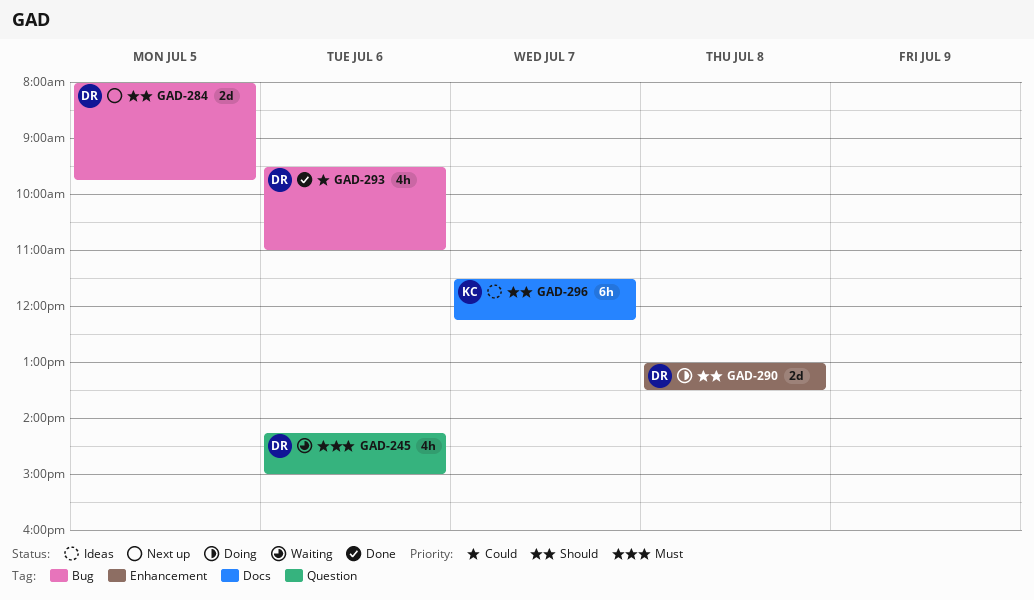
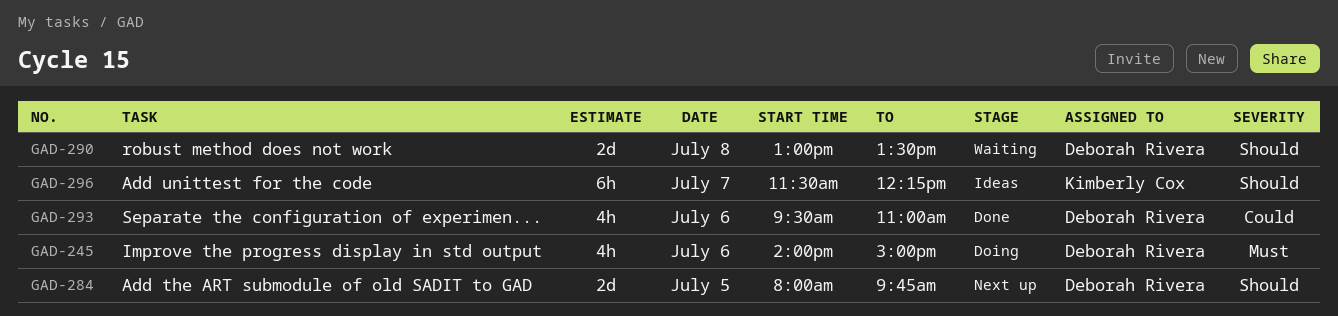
GAD-245, status: Waiting -> Doing
GAD-245, begins: 14:15 -> 14:00
GAD-290, status: Doing -> Waiting

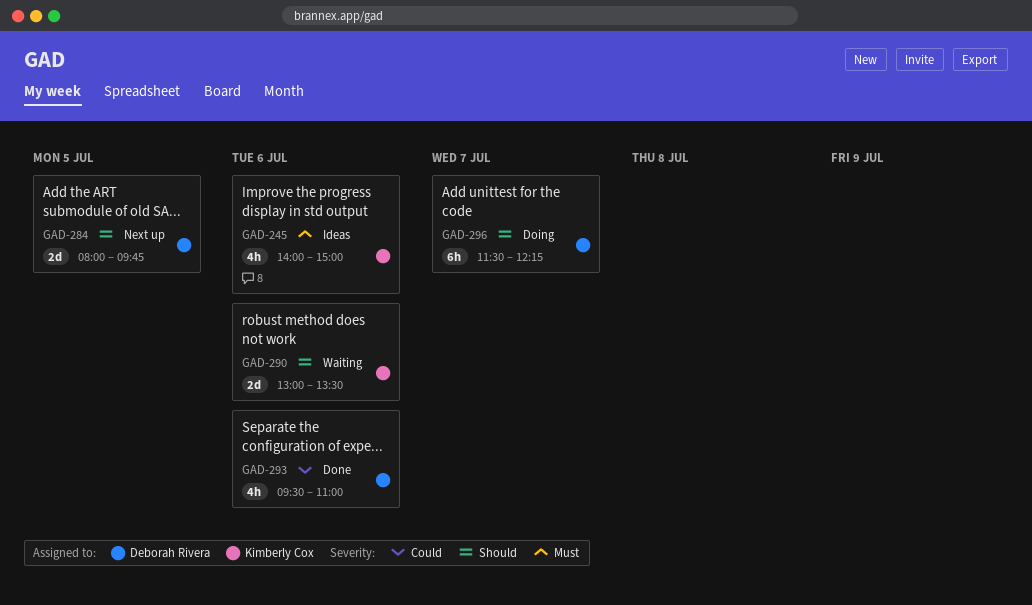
GAD-245, status: Doing -> Ideas
GAD-245, owner: Deborah Rivera -> Kimberly Cox
GAD-290, owner: Deborah Rivera -> Kimberly Cox
GAD-290, day: Jul 8 -> Jul 6
GAD-296, status: Ideas -> Doing
GAD-296, owner: Kimberly Cox -> Deborah Rivera

